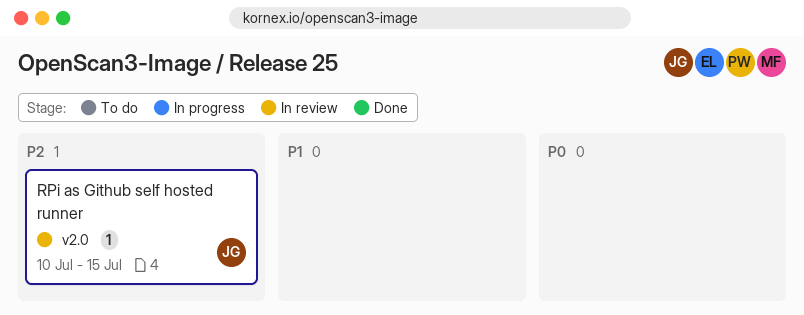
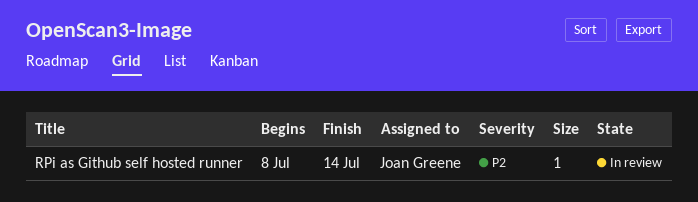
RPi as Github self hosted runner, start: Jul 10 -> Jul 8
RPi as Github self hosted runner, due: Jul 15 -> Jul 14

